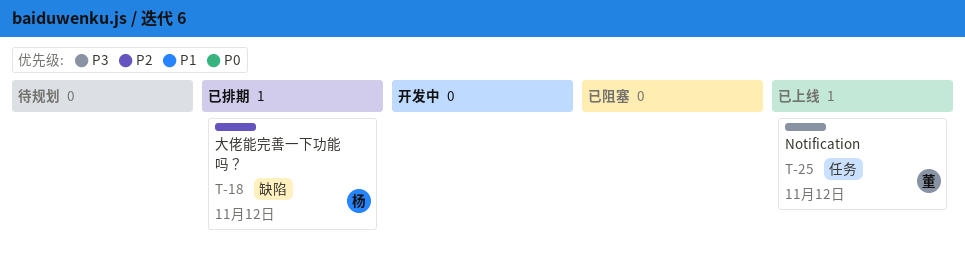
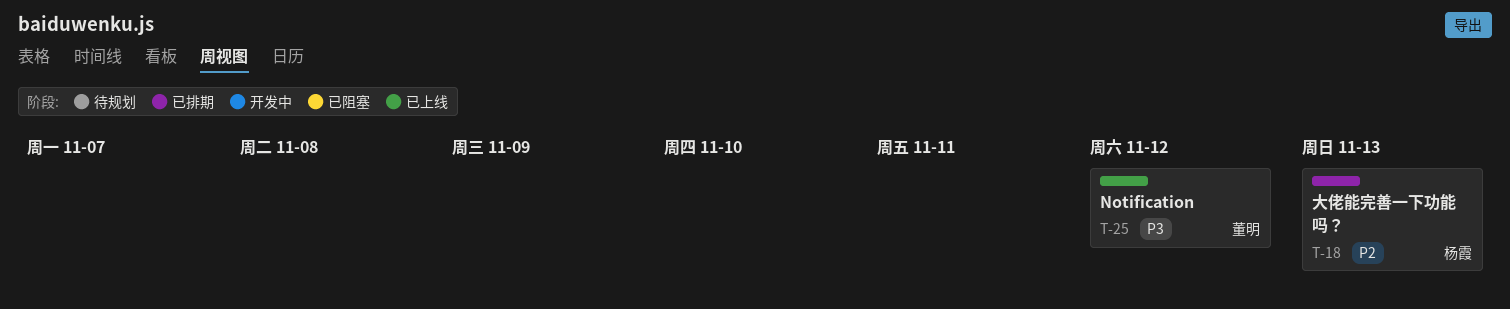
T-18, due: Nov 12 -> Nov 13

